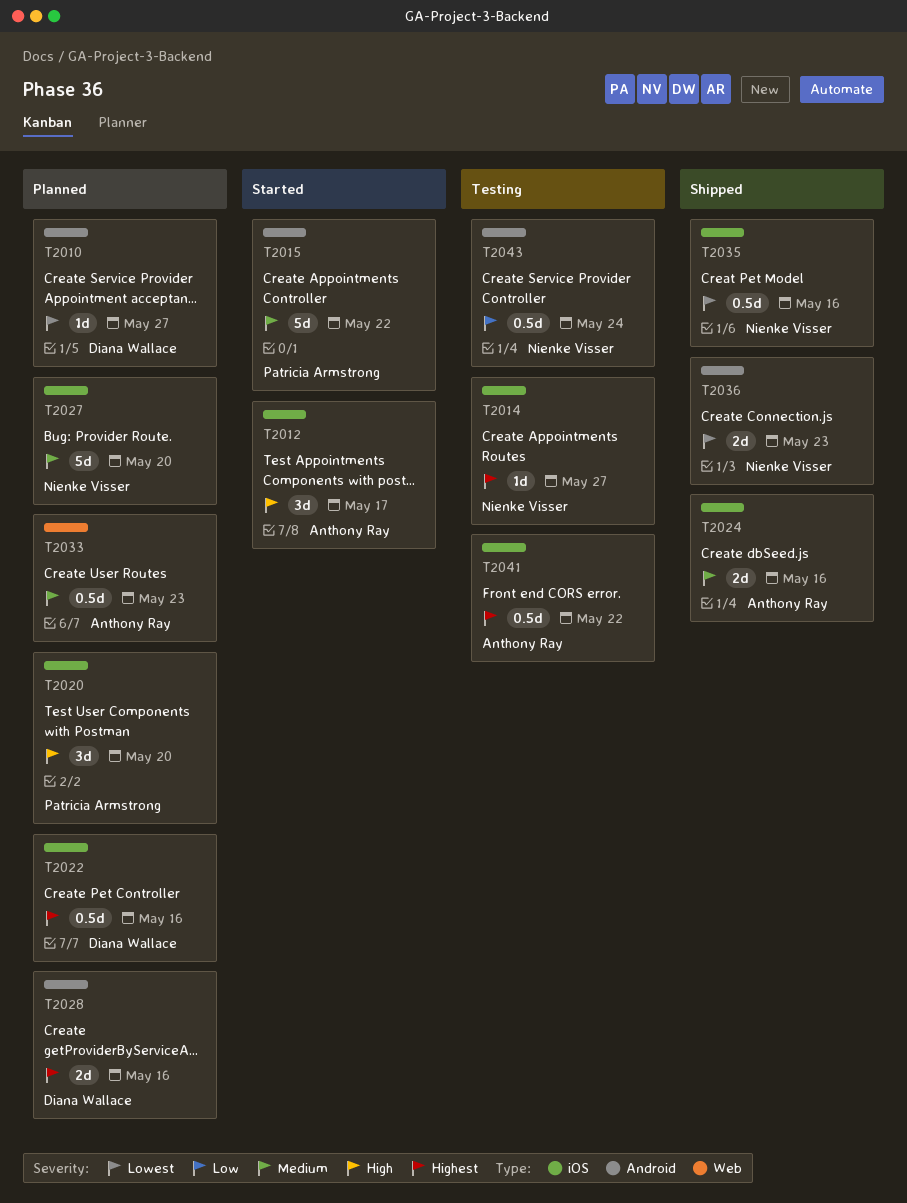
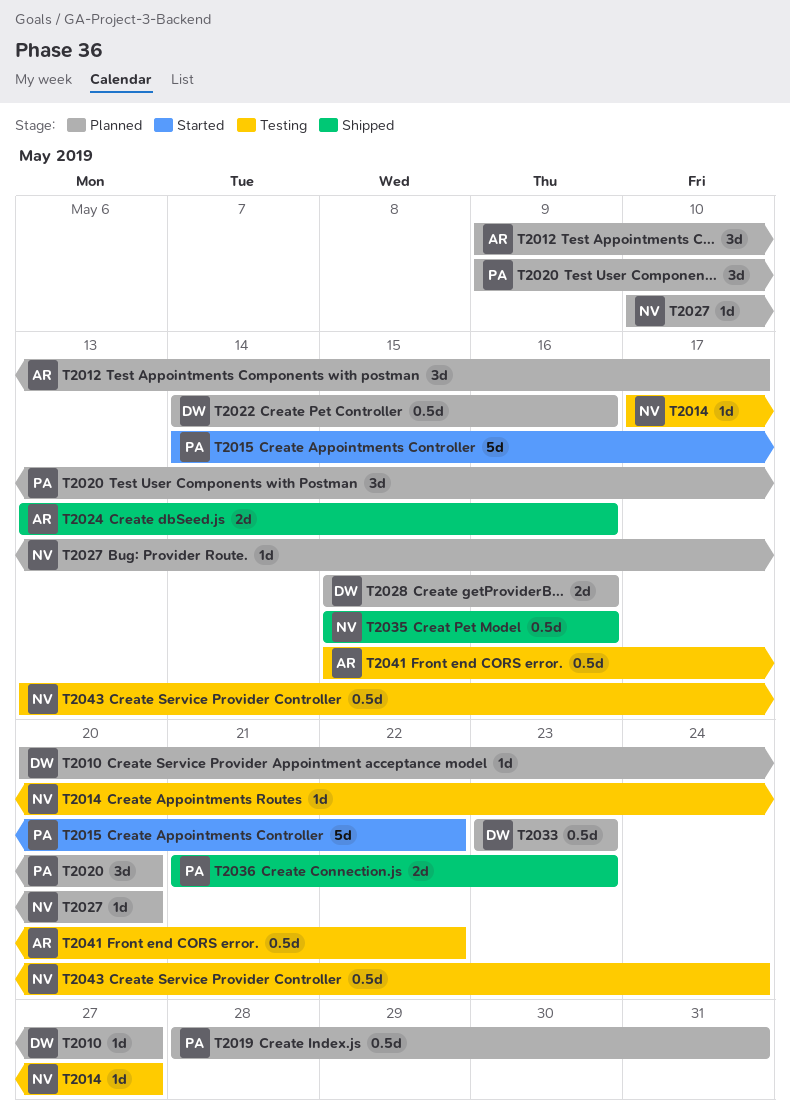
T2012, status: Started -> Planned
T2019: none -> present
T2027, estimate: 5d -> 1d
T2033, owner: Anthony Ray -> Diana Wallace
T2036, owner: Nienke Visser -> Patricia Armstrong

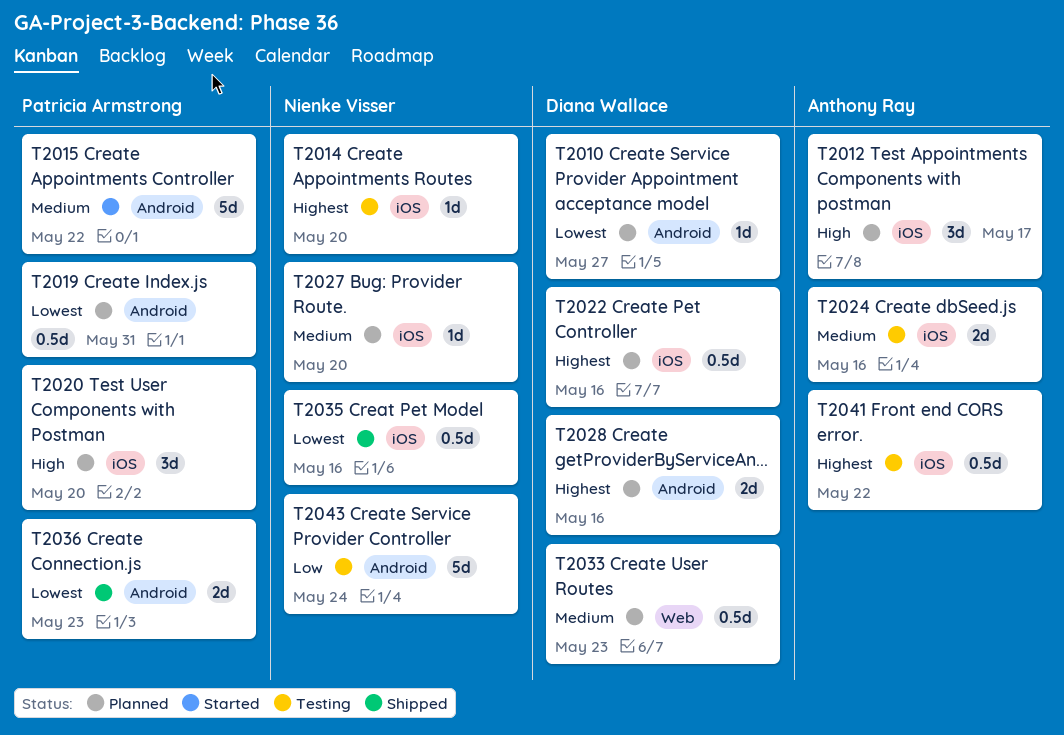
T2014, due: May 27 -> May 20
T2024, status: Shipped -> Testing
T2043, estimate: 0.5d -> 5d

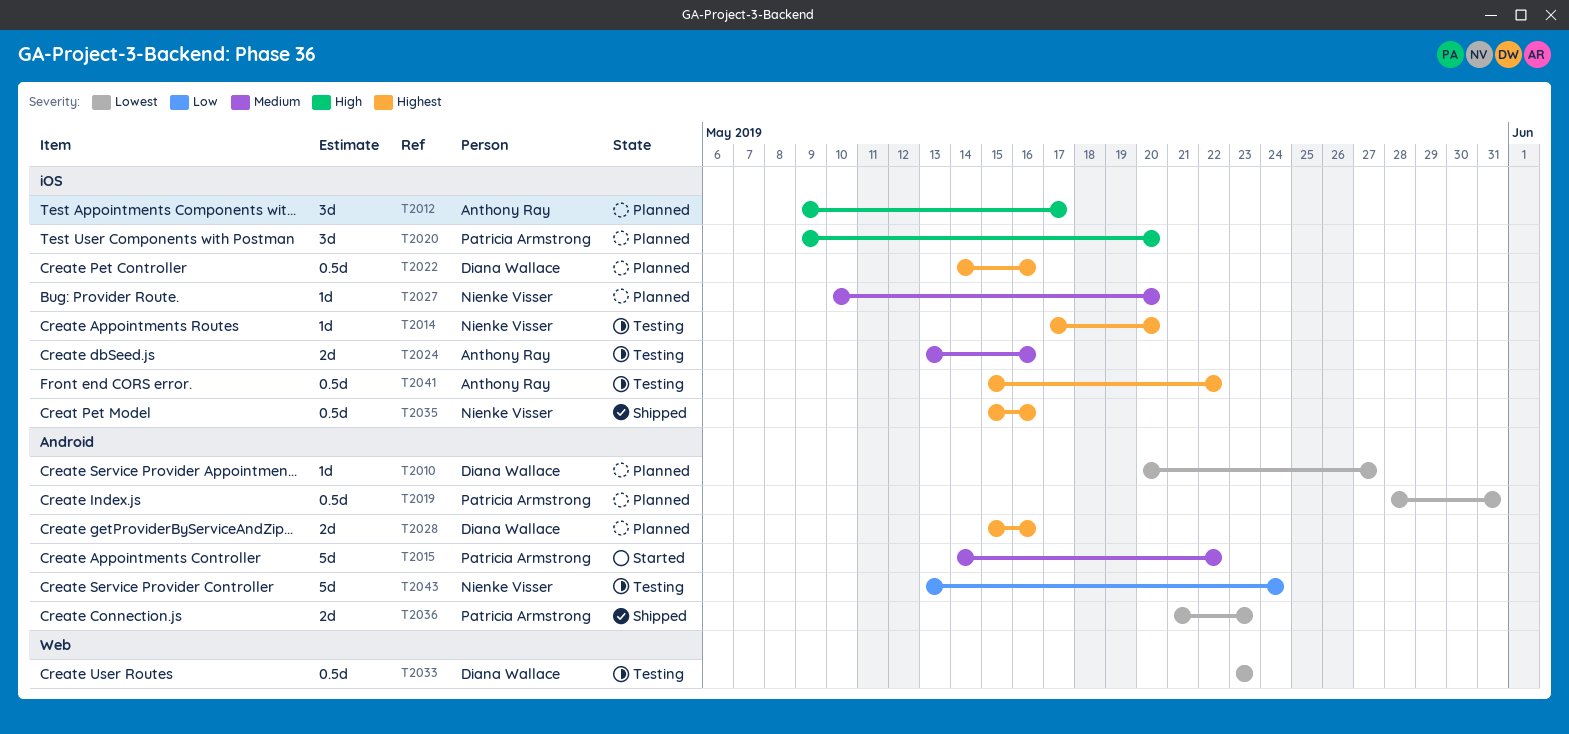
T2033, status: Planned -> Testing
T2033, priority: Medium -> Lowest
T2035, priority: Lowest -> Highest

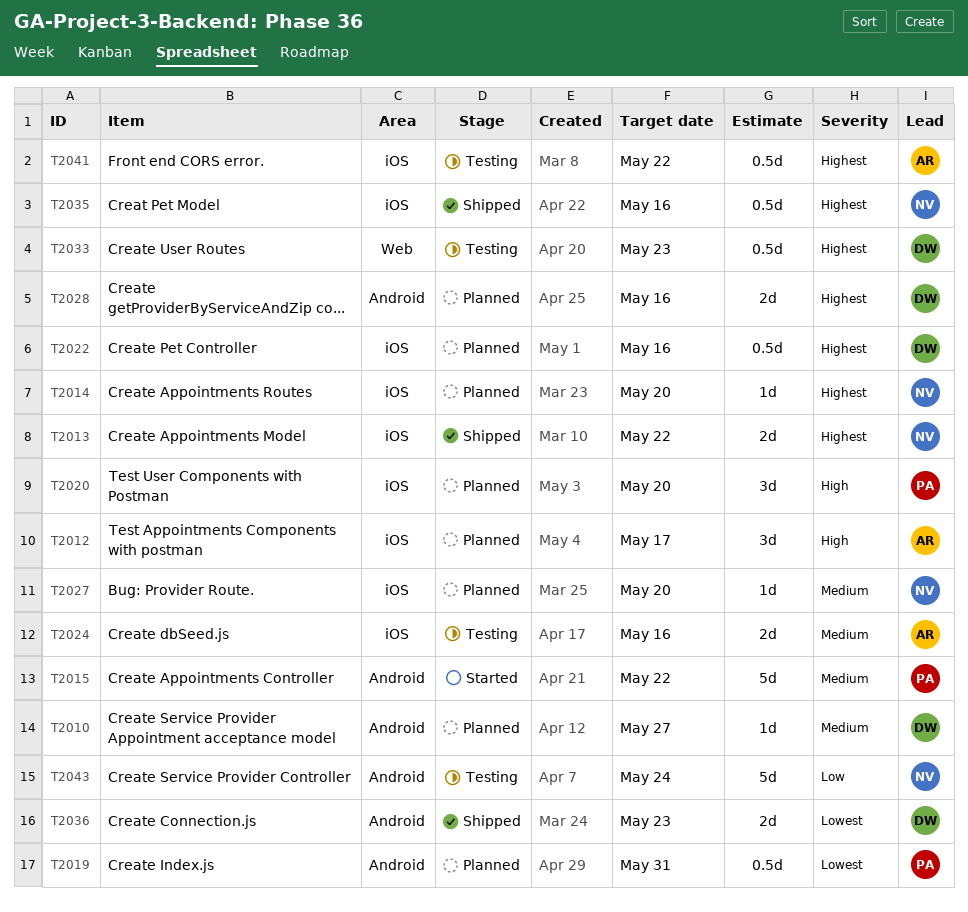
T2010, priority: Lowest -> Medium
T2013: none -> present
T2014, status: Testing -> Planned
T2033, priority: Lowest -> Highest
T2036, owner: Patricia Armstrong -> Diana Wallace

